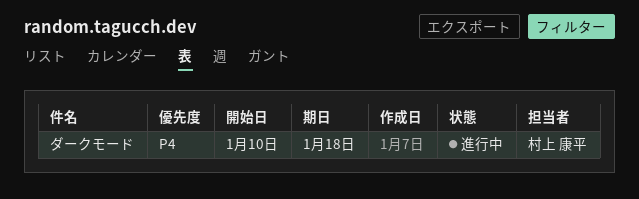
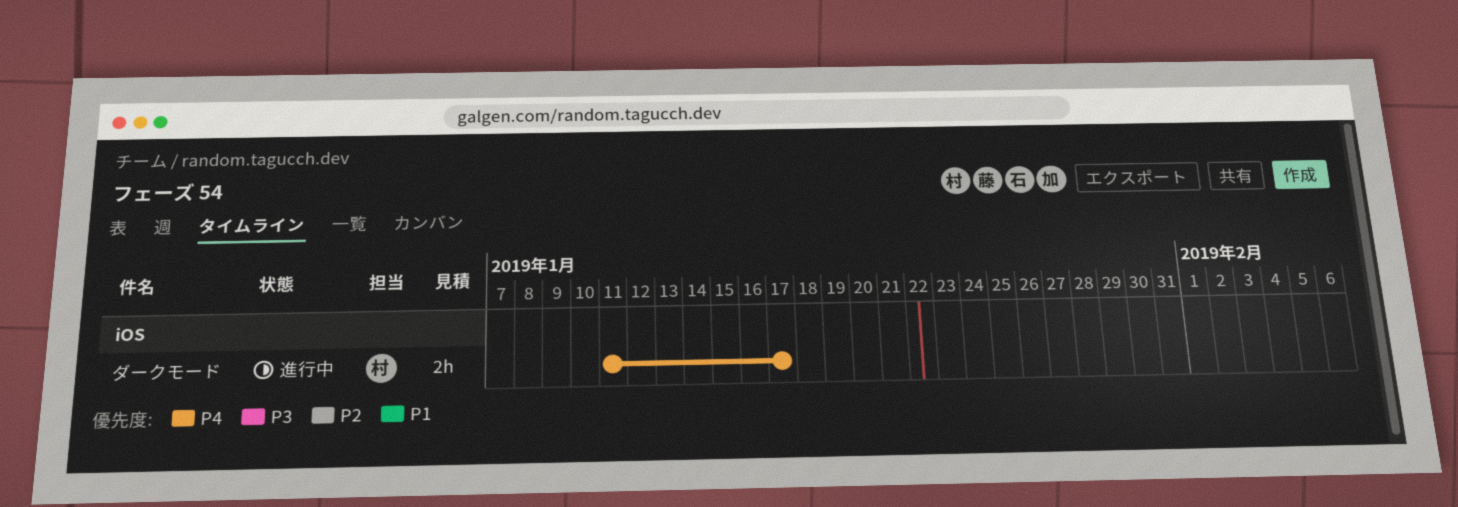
ダークモード, start: Jan 10 -> Jan 11
ダークモード, due: Jan 18 -> Jan 17

